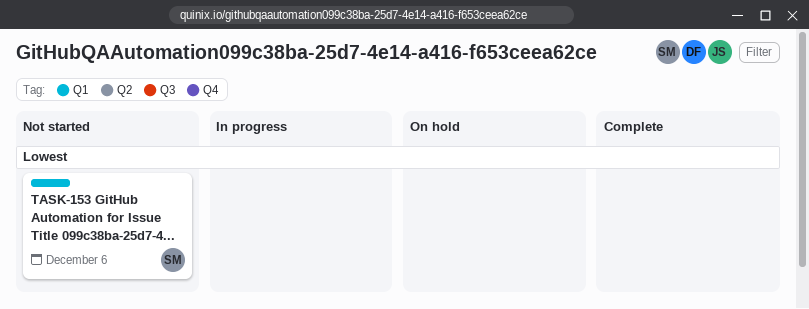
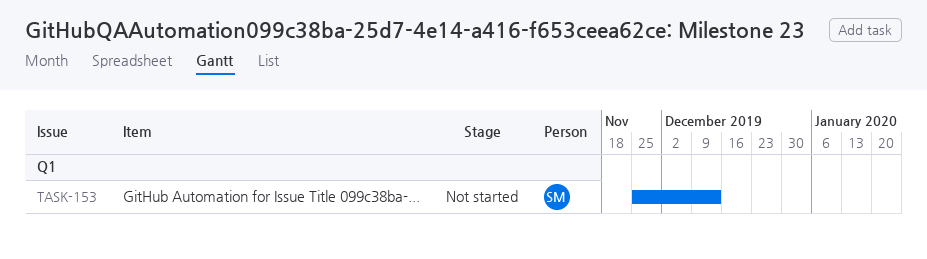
TASK-153, due: Dec 6 -> Dec 13

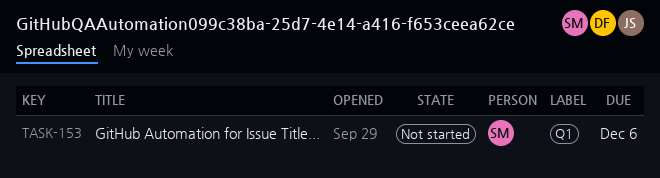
TASK-153, due: Dec 13 -> Dec 6

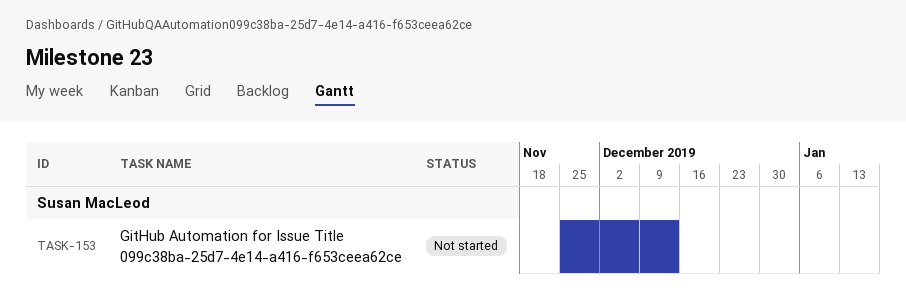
TASK-153, due: Dec 6 -> Dec 13

